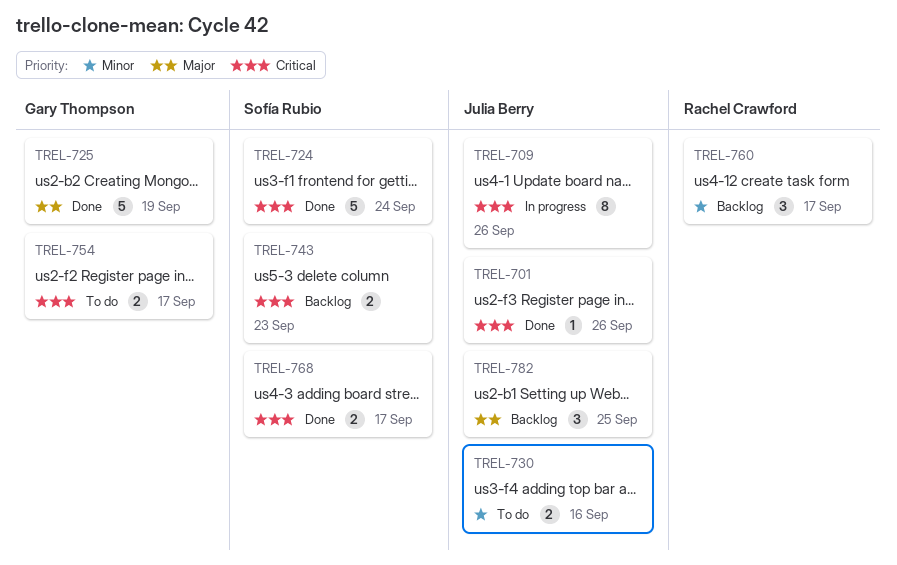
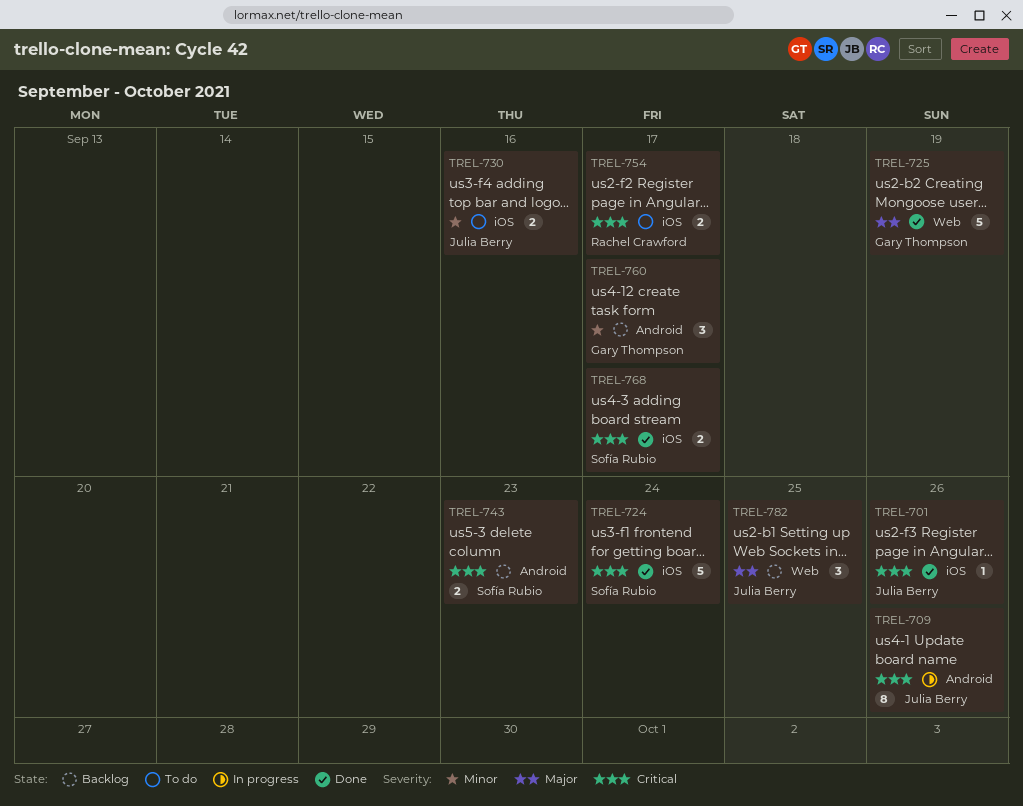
TREL-754, owner: Gary Thompson -> Rachel Crawford
TREL-760, owner: Rachel Crawford -> Gary Thompson

